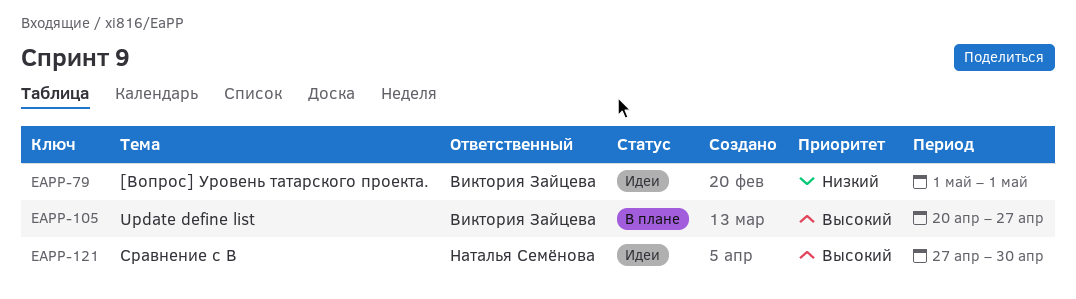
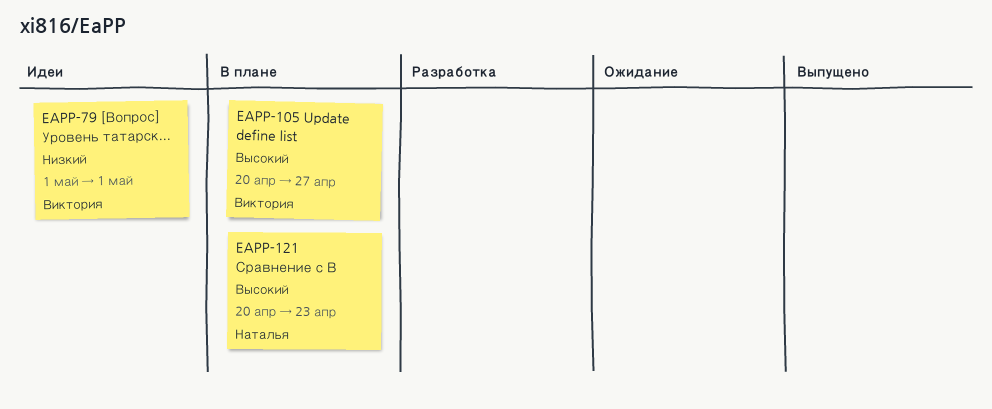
EAPP-121, status: Идеи -> В плане
EAPP-121, start: Apr 27 -> Apr 20
EAPP-121, due: Apr 30 -> Apr 23

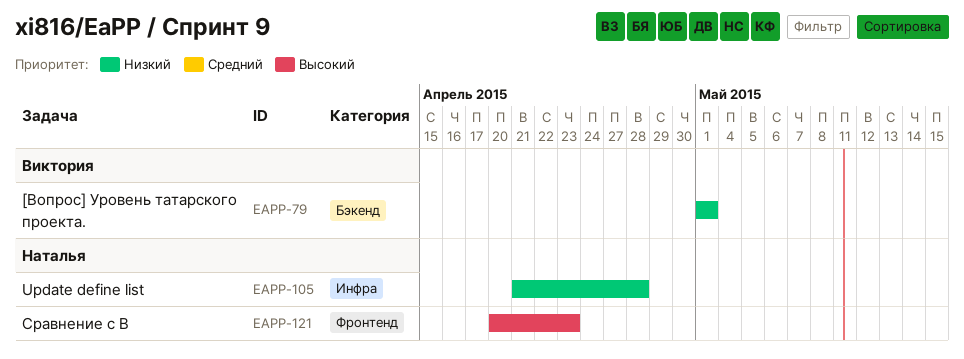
EAPP-105, owner: Виктория -> Наталья
EAPP-105, priority: Высокий -> Низкий
EAPP-105, start: Apr 20 -> Apr 21
EAPP-105, due: Apr 27 -> Apr 28

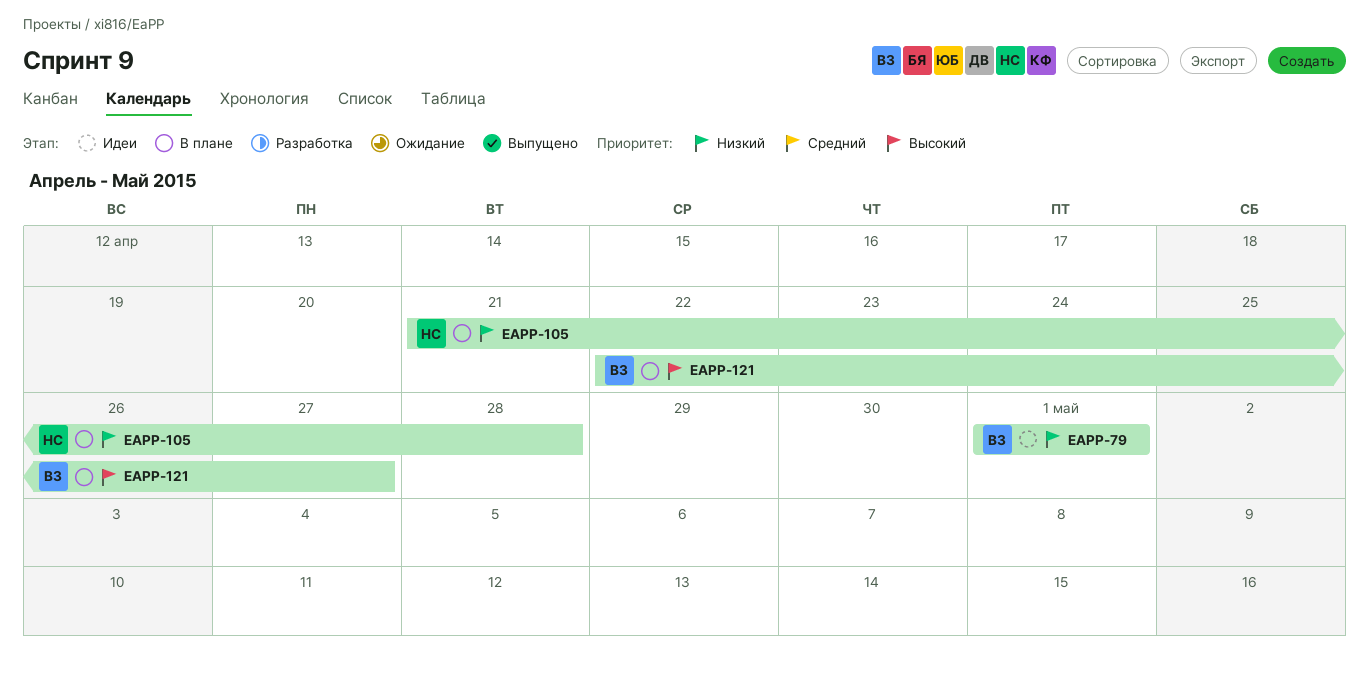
EAPP-121, owner: Наталья -> Виктория
EAPP-121, start: Apr 20 -> Apr 22
EAPP-121, due: Apr 23 -> Apr 27

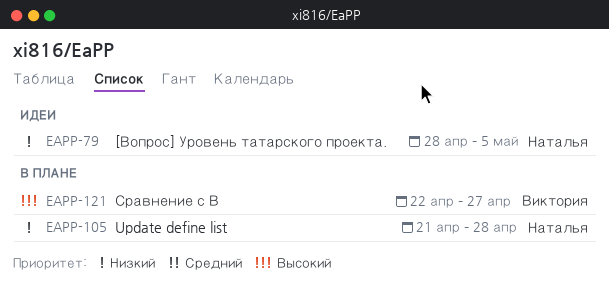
EAPP-79, owner: Виктория -> Наталья
EAPP-79, start: May 1 -> Apr 28
EAPP-79, due: May 1 -> May 5

